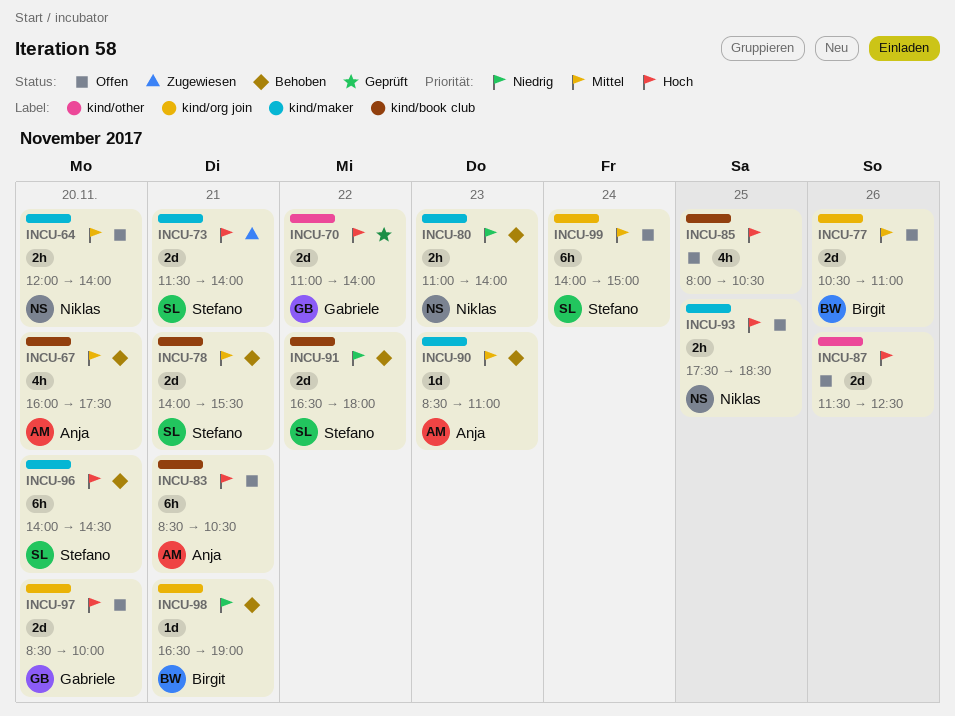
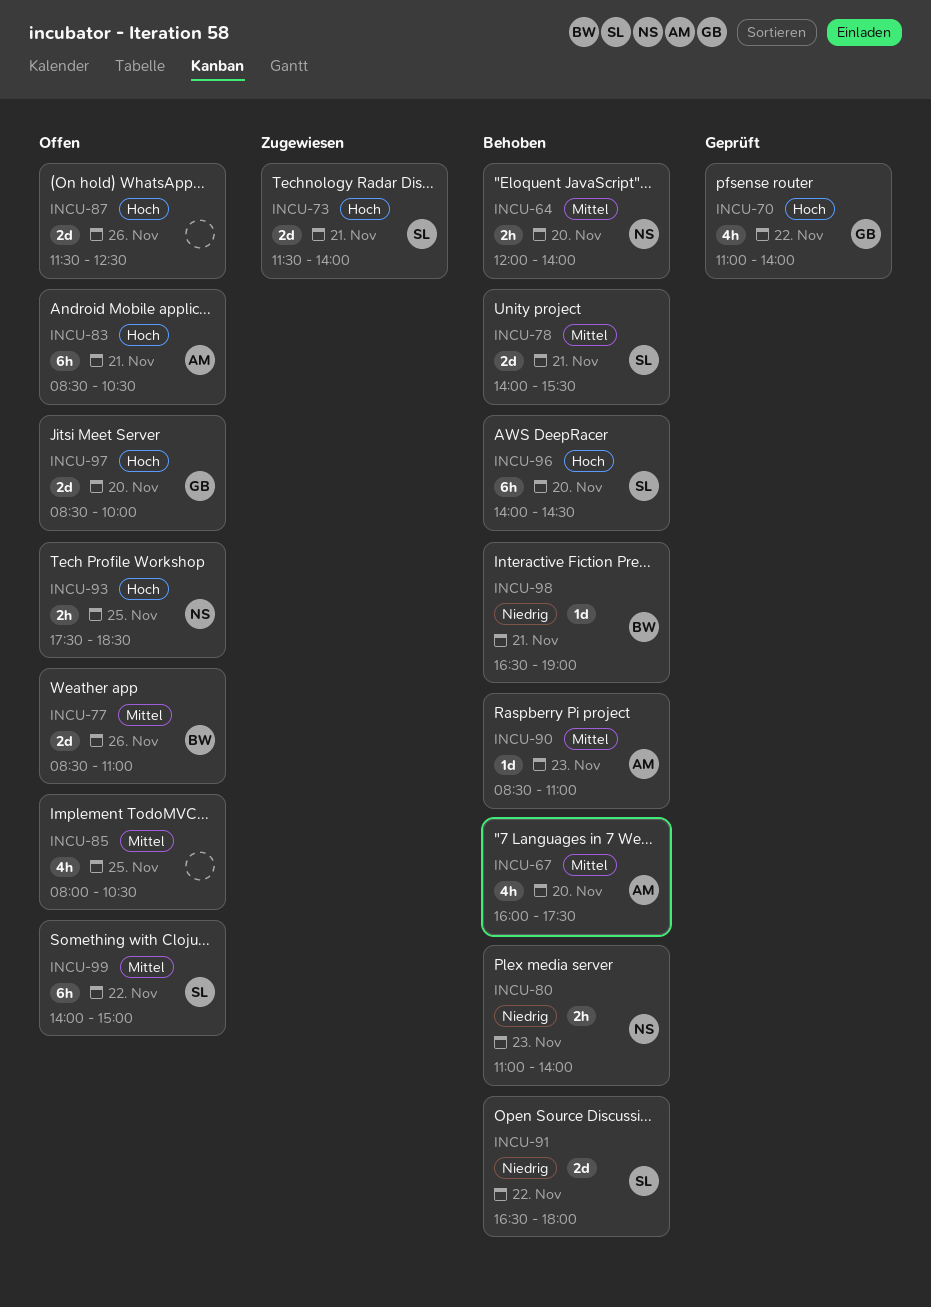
INCU-64, status: Offen -> Behoben
INCU-70, estimate: 2d -> 4h
INCU-77, begins: 10:30 -> 08:30
INCU-85, priority: Hoch -> Mittel
INCU-99, day: Nov 24 -> Nov 22

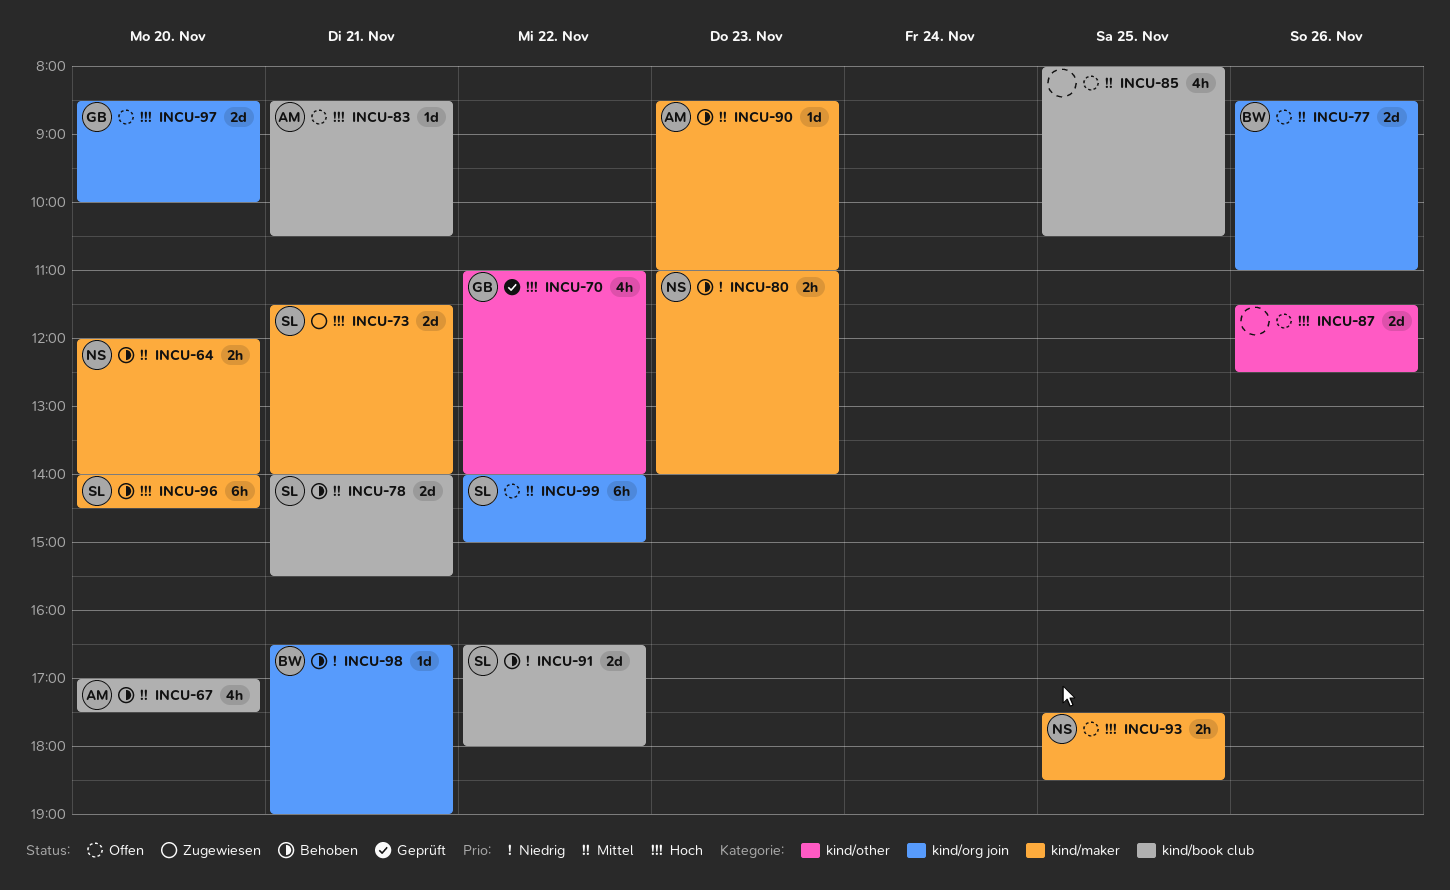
INCU-67, begins: 16:00 -> 17:00
INCU-83, estimate: 6h -> 1d

